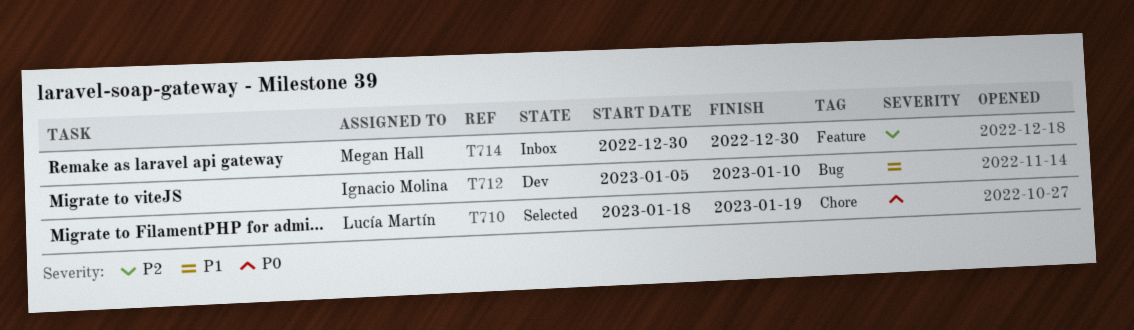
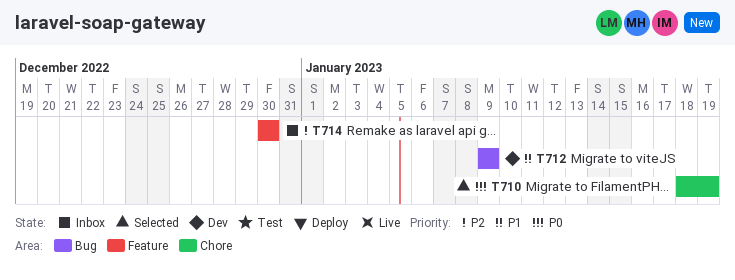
T712, start: Jan 5 -> Jan 9
T712, due: Jan 10 -> Jan 9

